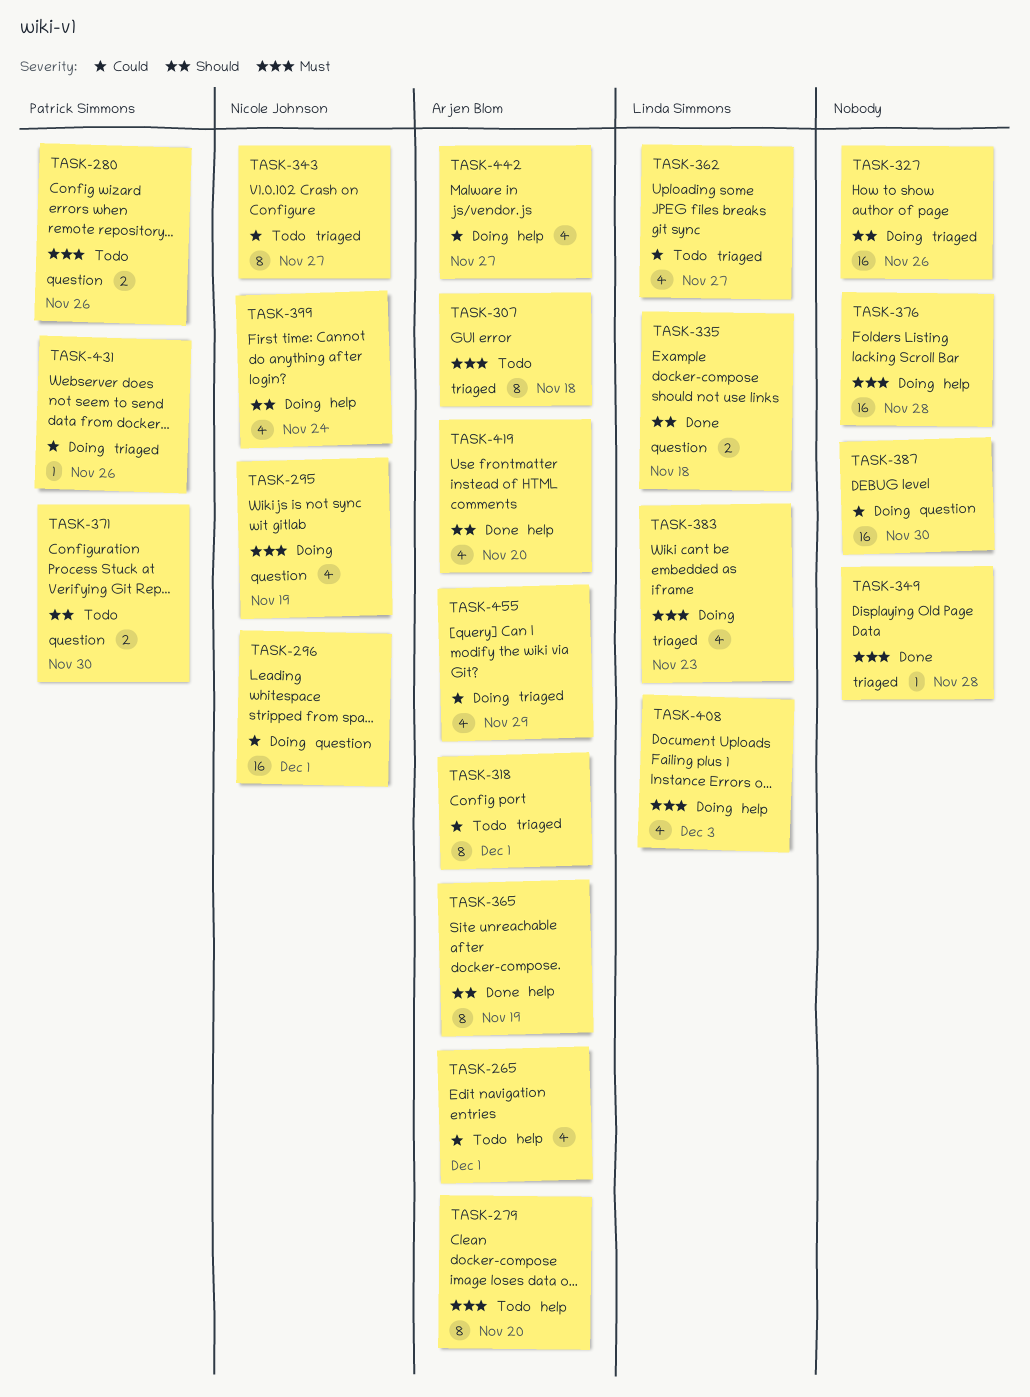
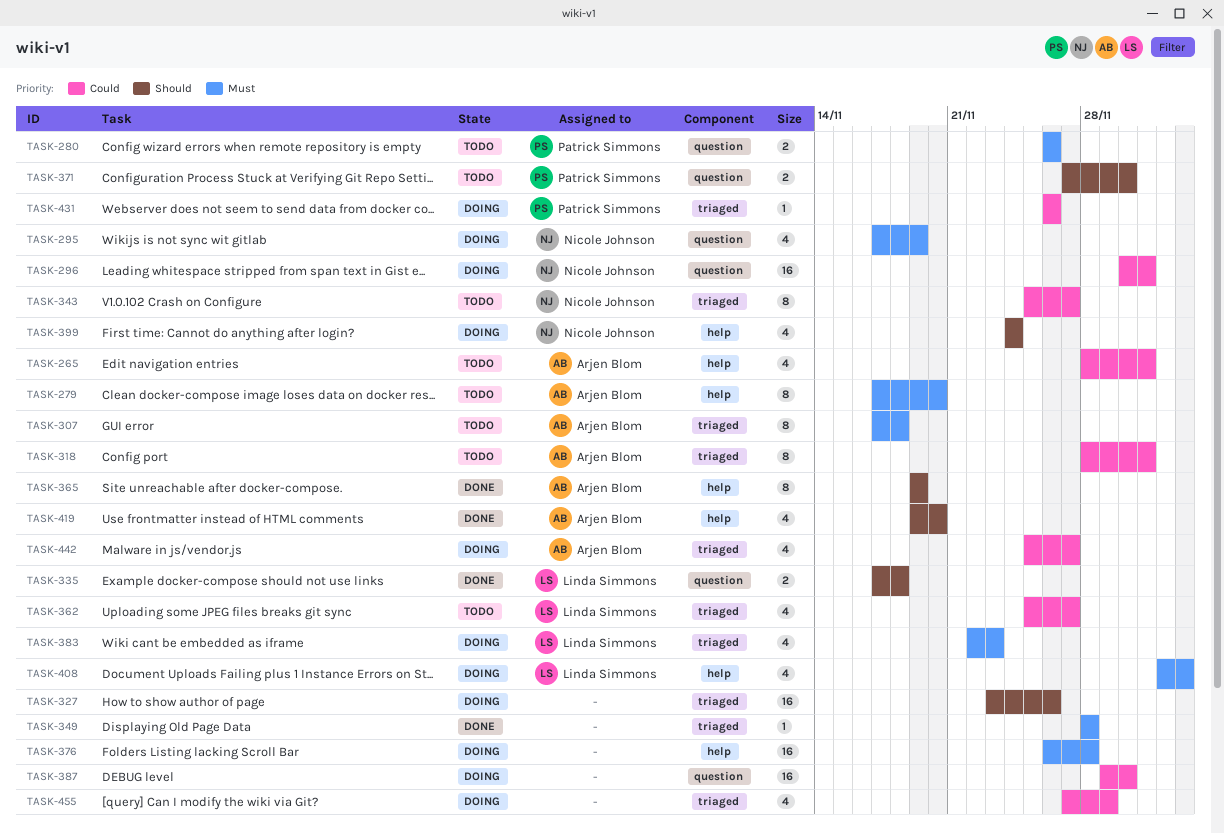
TASK-442, label: help -> triaged
TASK-455, owner: Arjen Blom -> none

